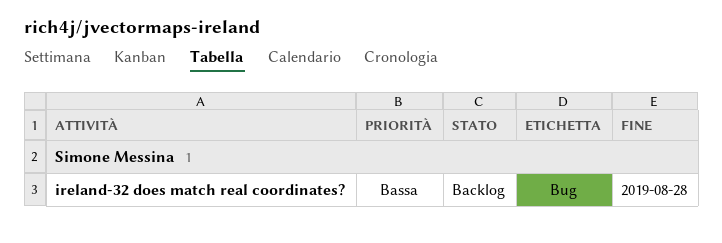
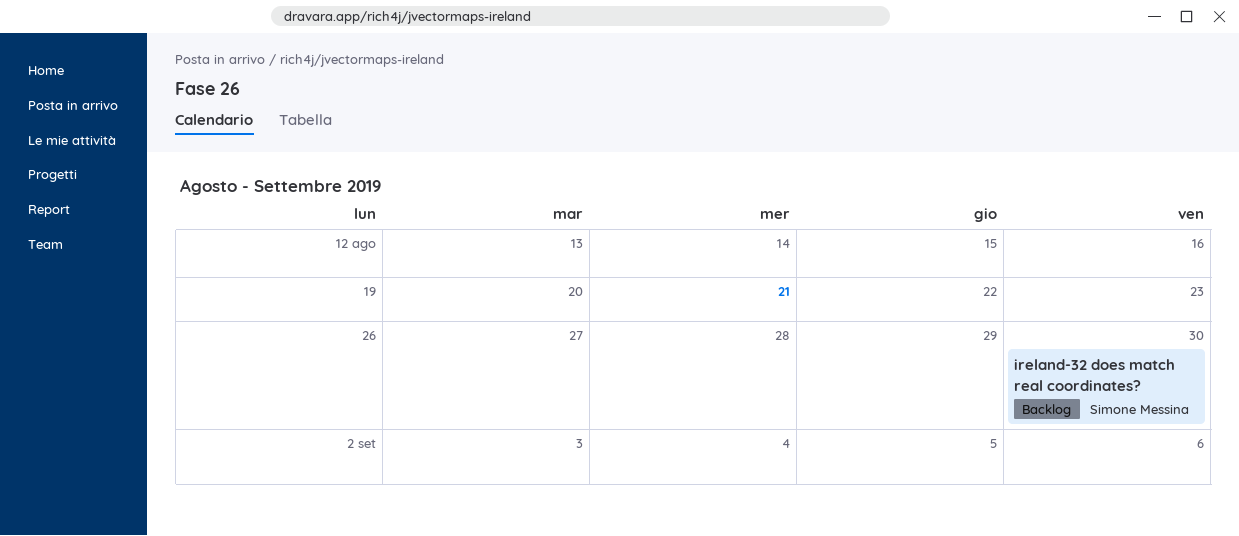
ireland-32 does match real coordinates?, due: Aug 28 -> Aug 30

